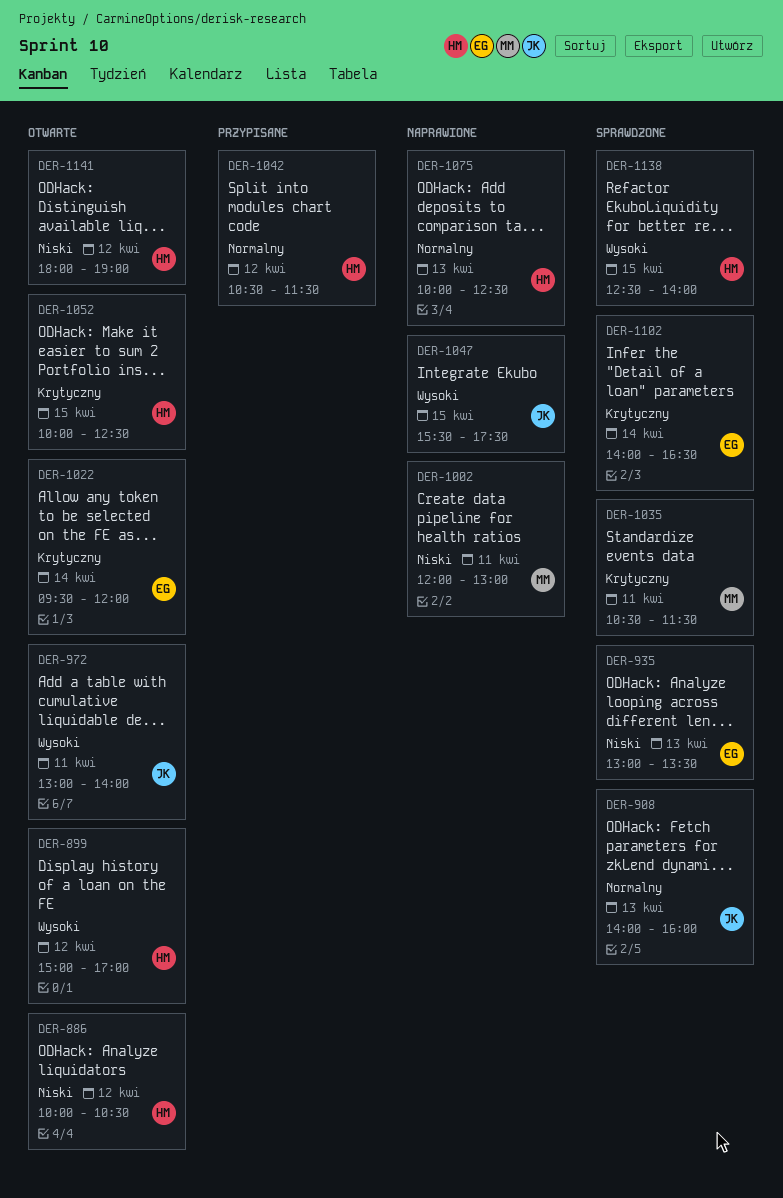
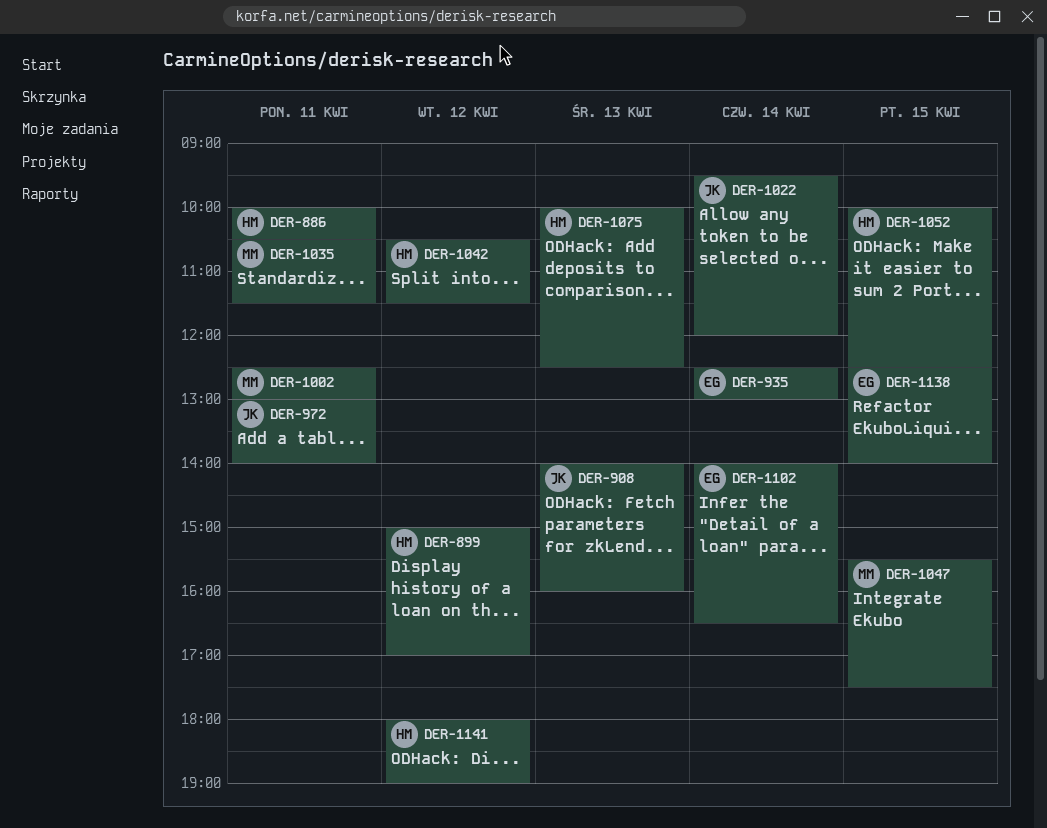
DER-886, day: Apr 12 -> Apr 11
DER-935, day: Apr 13 -> Apr 14
DER-935, begins: 13:00 -> 12:30
DER-935, ends: 13:30 -> 13:00
DER-1002, begins: 12:00 -> 12:30
DER-1022, owner: EG -> JK
DER-1047, owner: JK -> MM
DER-1138, owner: HM -> EG

